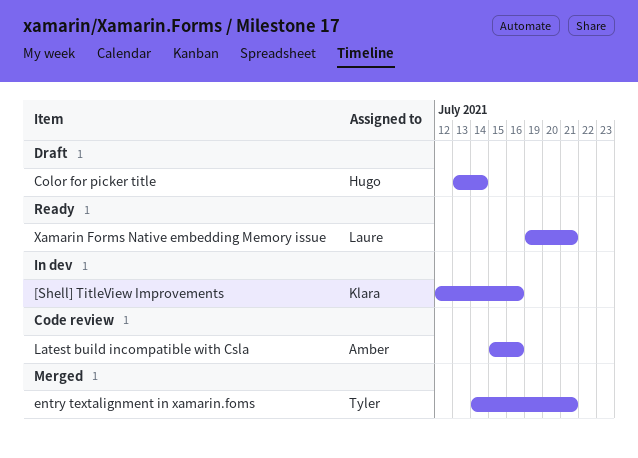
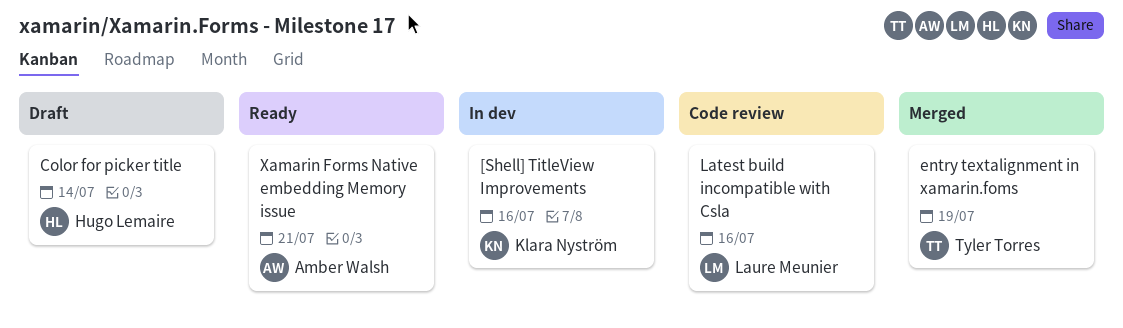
entry textalignment in xamarin.foms, due: Jul 21 -> Jul 19
Latest build incompatible with Csla, owner: Amber Walsh -> Laure Meunier
Xamarin Forms Native embedding Memory issue, owner: Laure Meunier -> Amber Walsh

